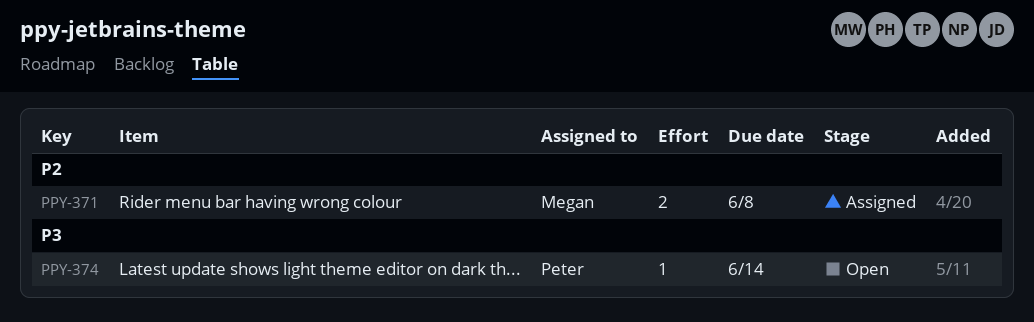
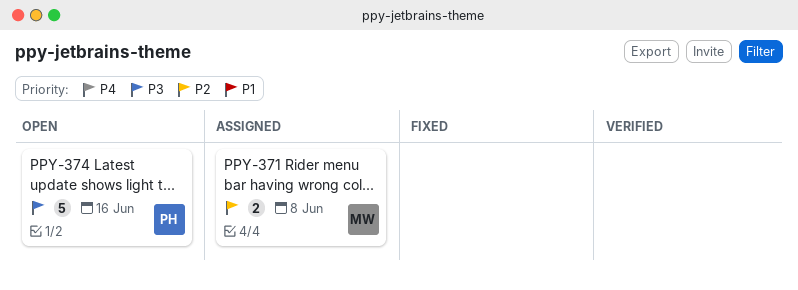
PPY-374, estimate: 1 -> 5
PPY-374, due: Jun 14 -> Jun 16

